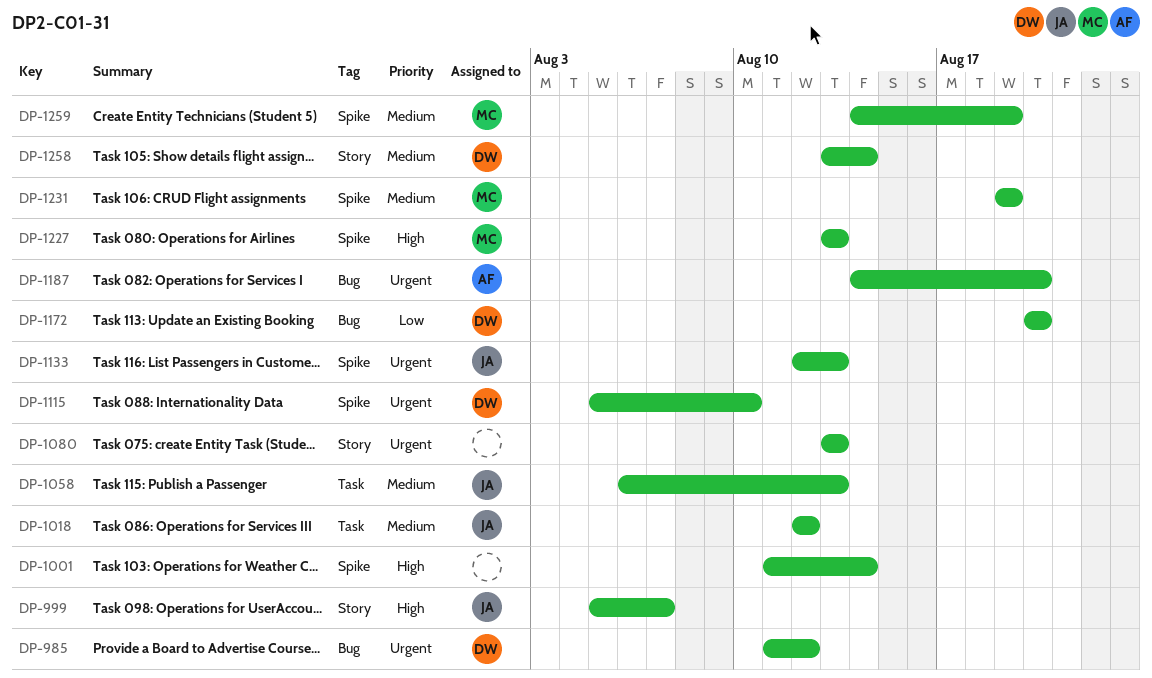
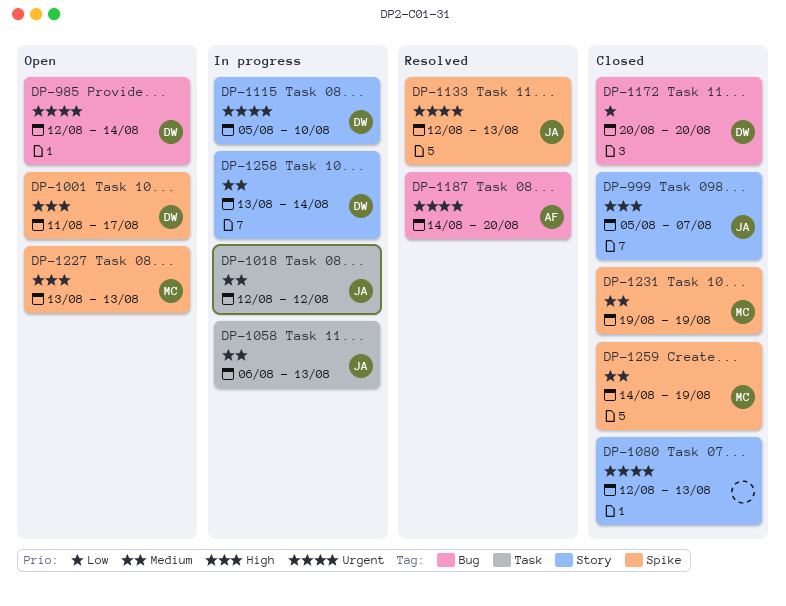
DP-985, start: Aug 11 -> Aug 12
DP-985, due: Aug 12 -> Aug 14
DP-1001, owner: none -> DW
DP-1001, due: Aug 14 -> Aug 17
DP-1080, start: Aug 13 -> Aug 12
DP-1115, label: Spike -> Story

